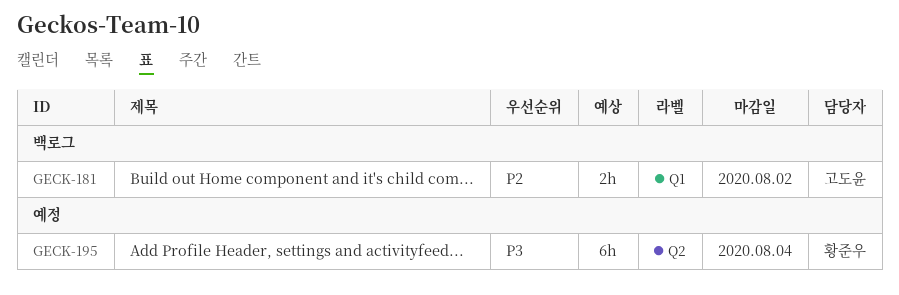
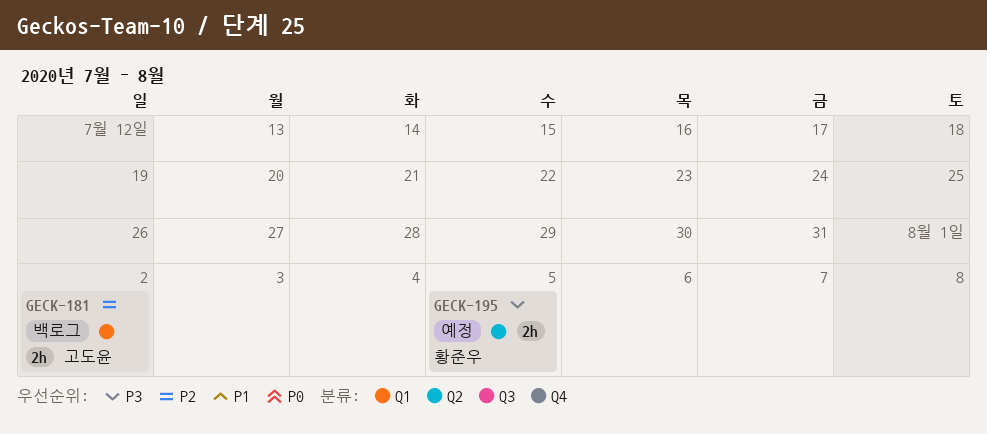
GECK-195, estimate: 6h -> 2h
GECK-195, due: Aug 4 -> Aug 5

